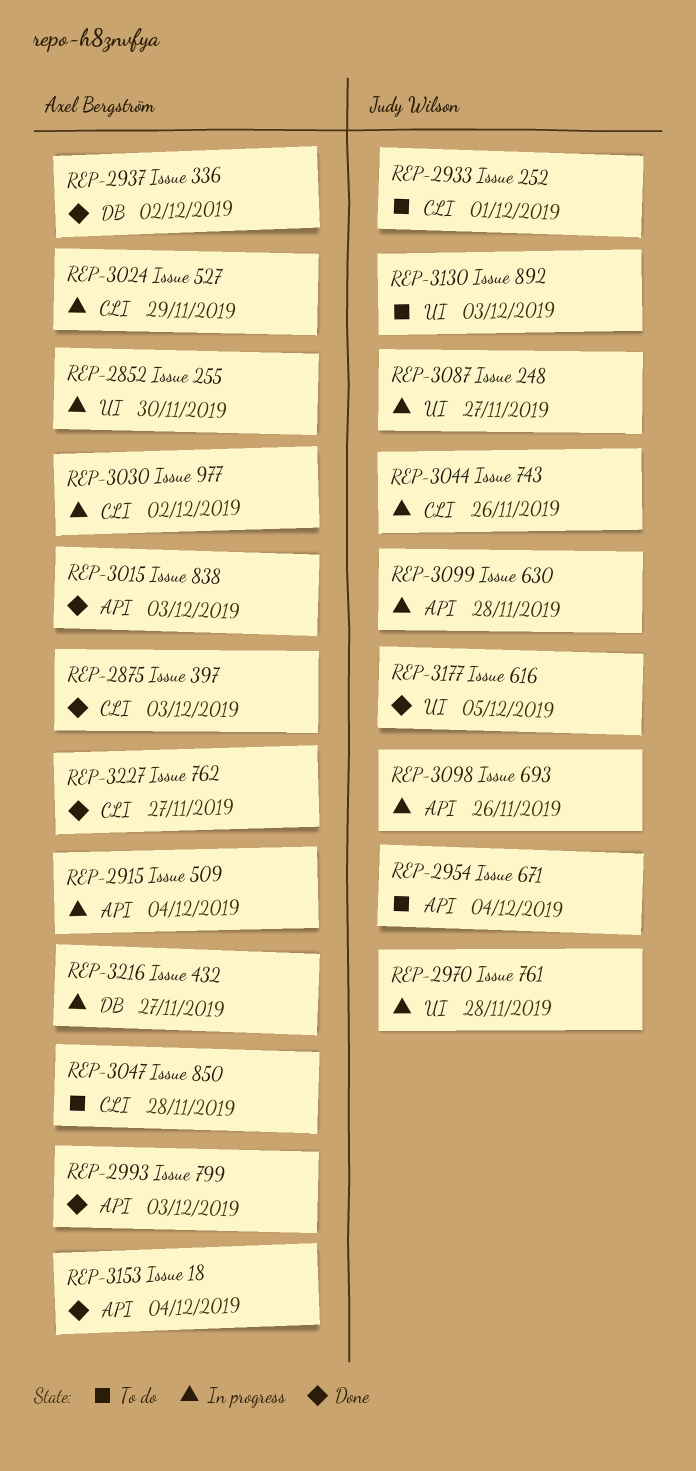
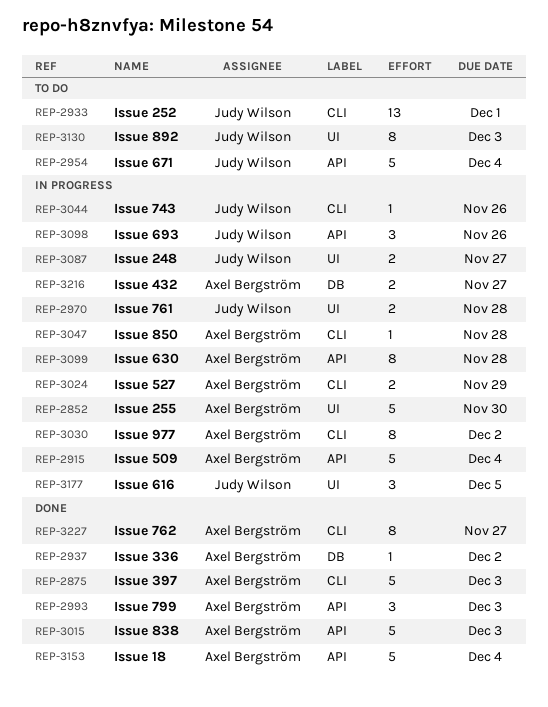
REP-3047, status: To do -> In progress
REP-3099, owner: Judy Wilson -> Axel Bergström
REP-3177, status: Done -> In progress

